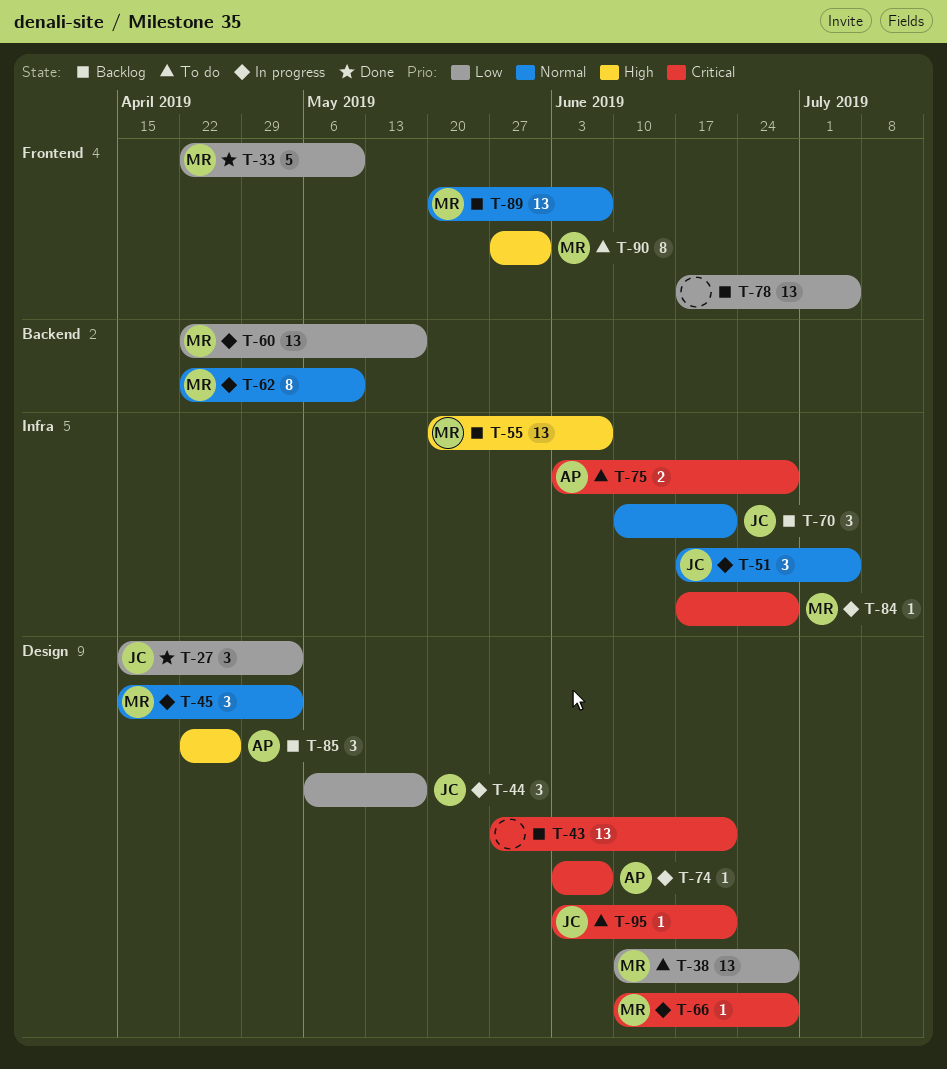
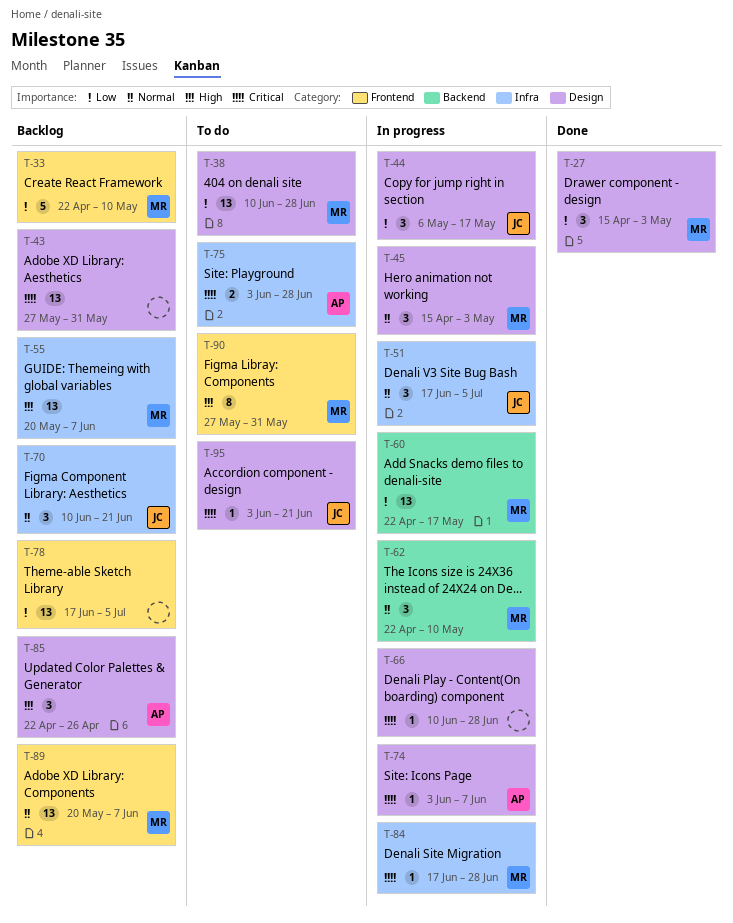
T-27, owner: JC -> MR
T-33, status: Done -> Backlog
T-43, due: Jun 21 -> May 31
T-62, estimate: 8 -> 3
T-66, owner: MR -> none

